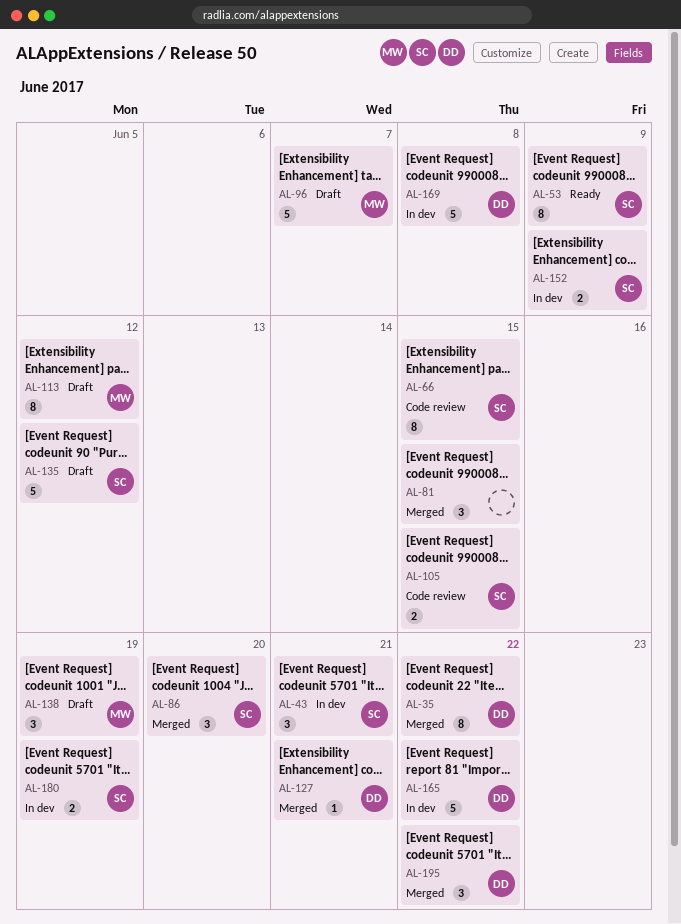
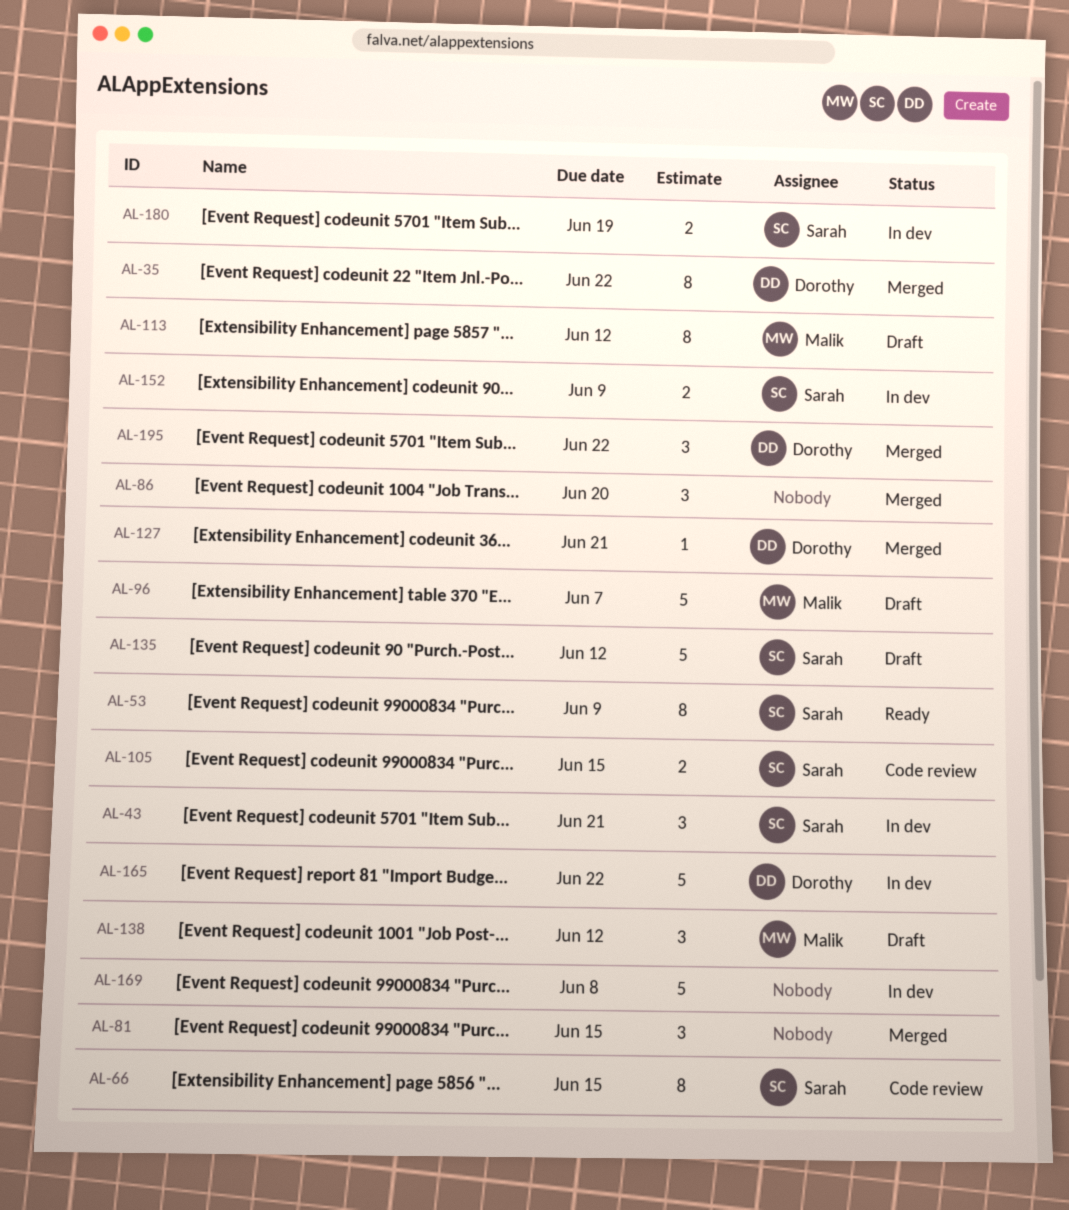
AL-86, owner: Sarah -> none
AL-138, due: Jun 19 -> Jun 12
AL-169, owner: Dorothy -> none

